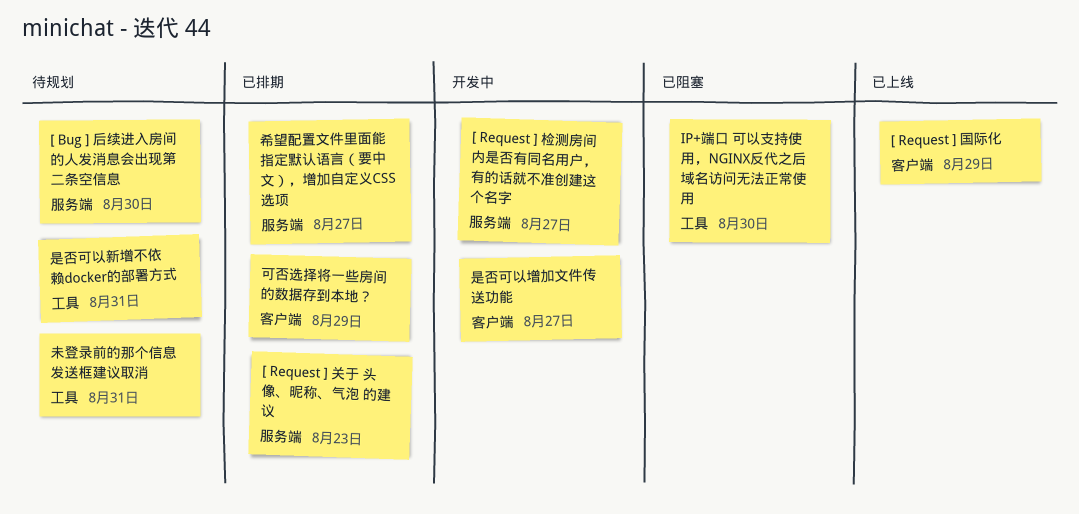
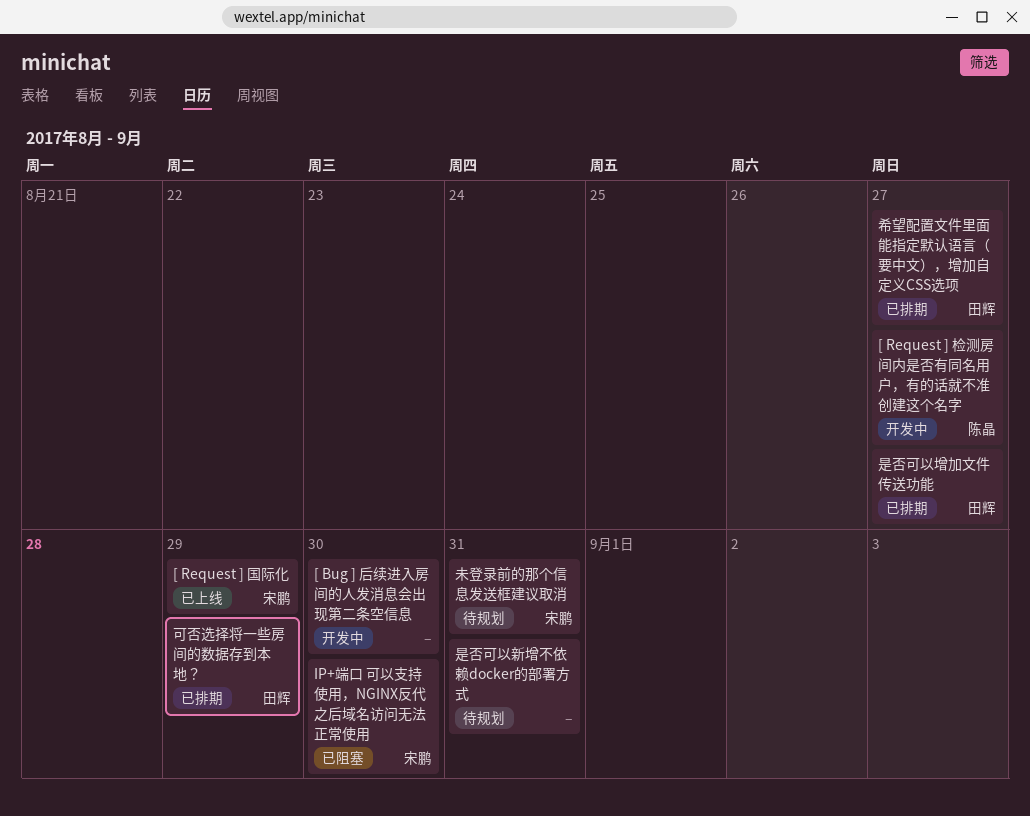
[ Bug ] 后续进入房间的人发消息会出现第二条空信息, status: 待规划 -> 开发中
[ Request ] 关于 头像、昵称、气泡 的建议: present -> none
是否可以增加文件传送功能, status: 开发中 -> 已排期

